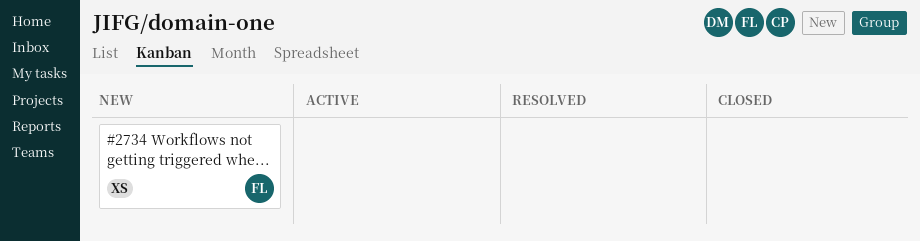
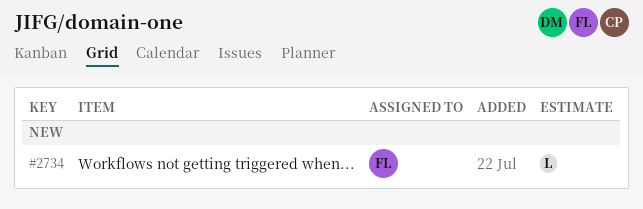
#2734, estimate: XS -> L

